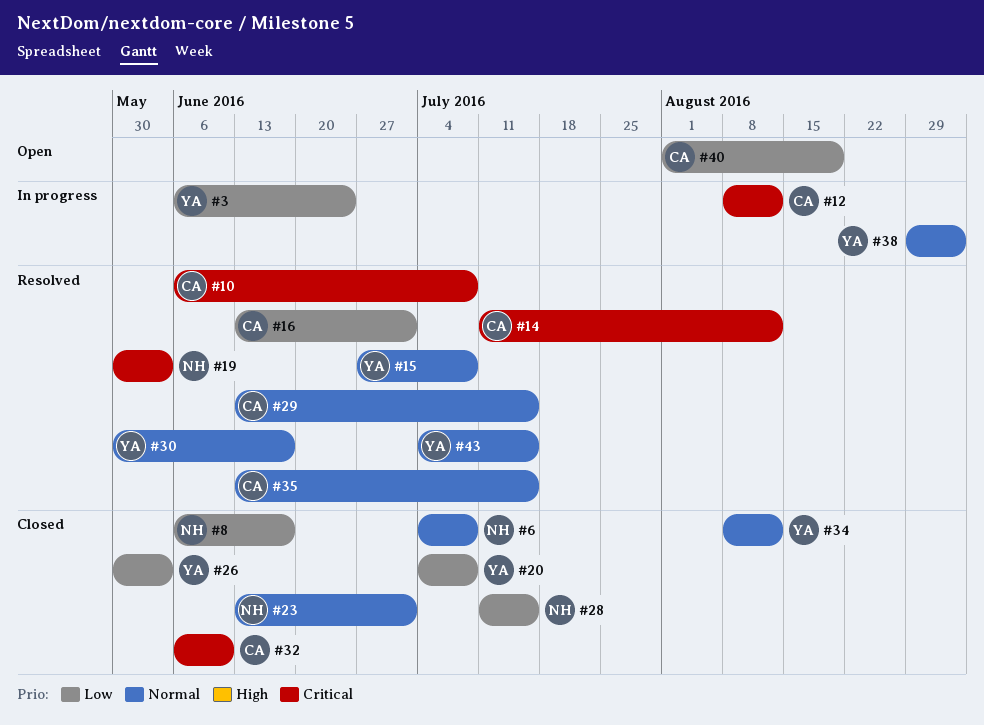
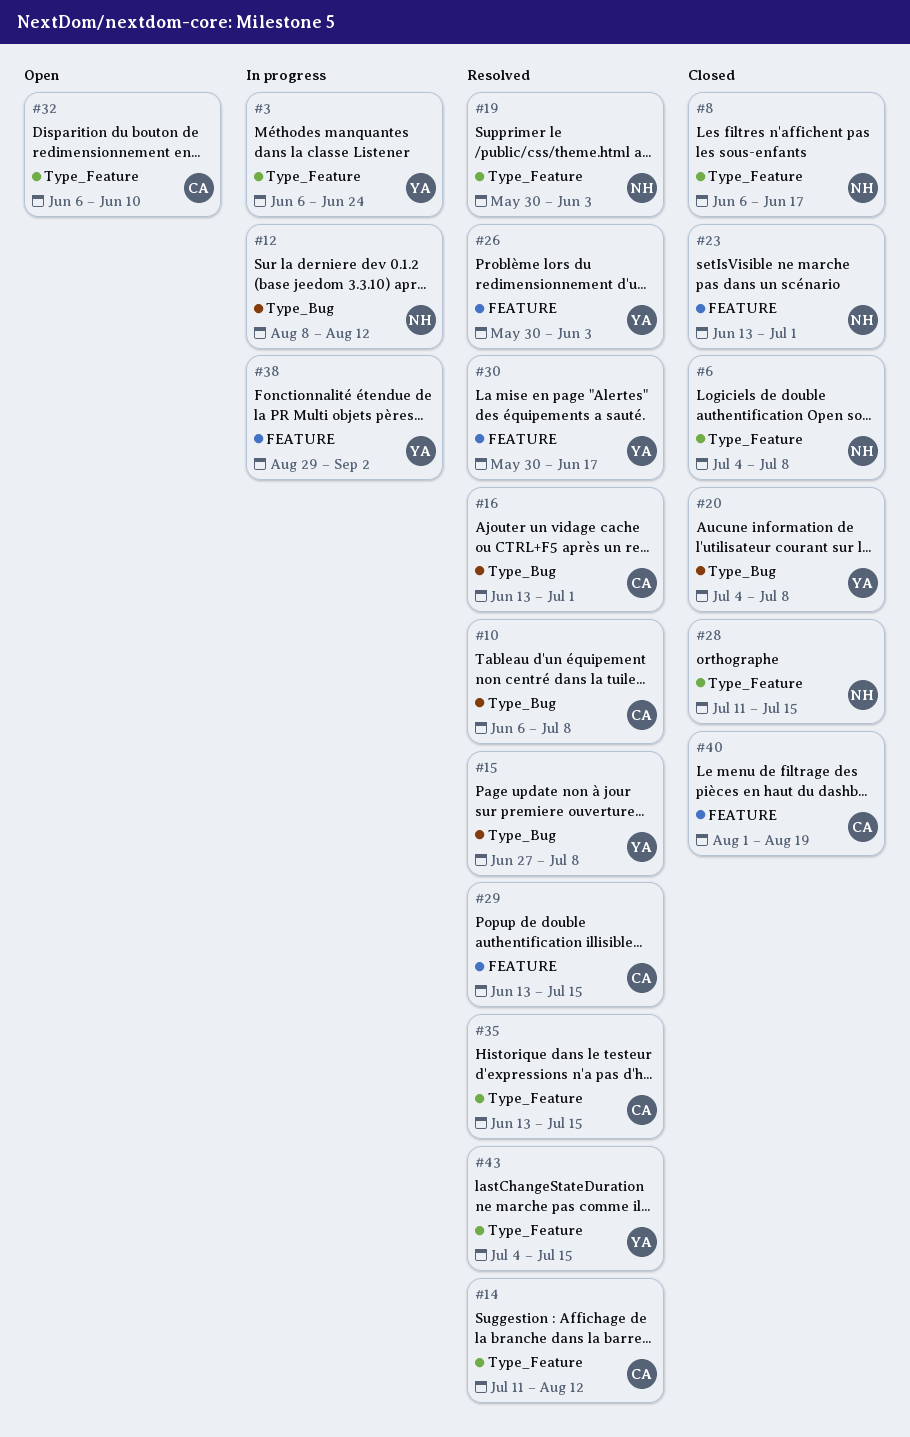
#12, owner: CA -> NH
#26, status: Closed -> Resolved
#32, status: Closed -> Open
#34: present -> none
#40, status: Open -> Closed

